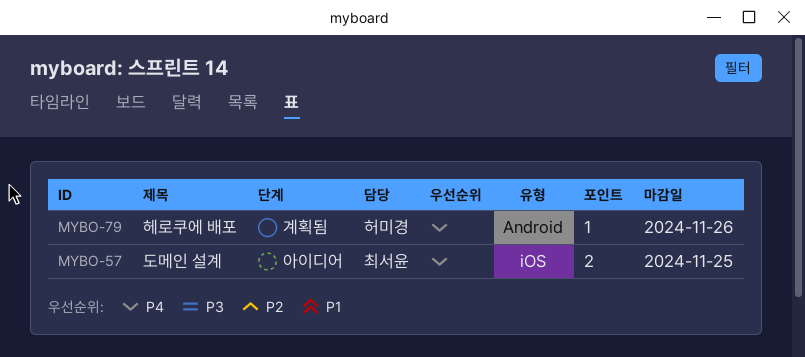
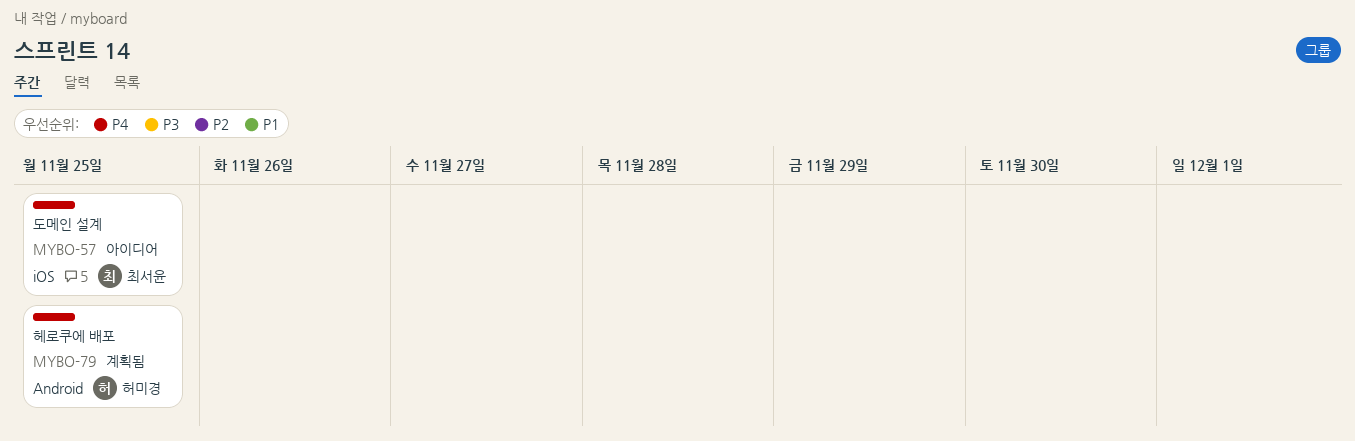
MYBO-79, due: Nov 26 -> Nov 25

